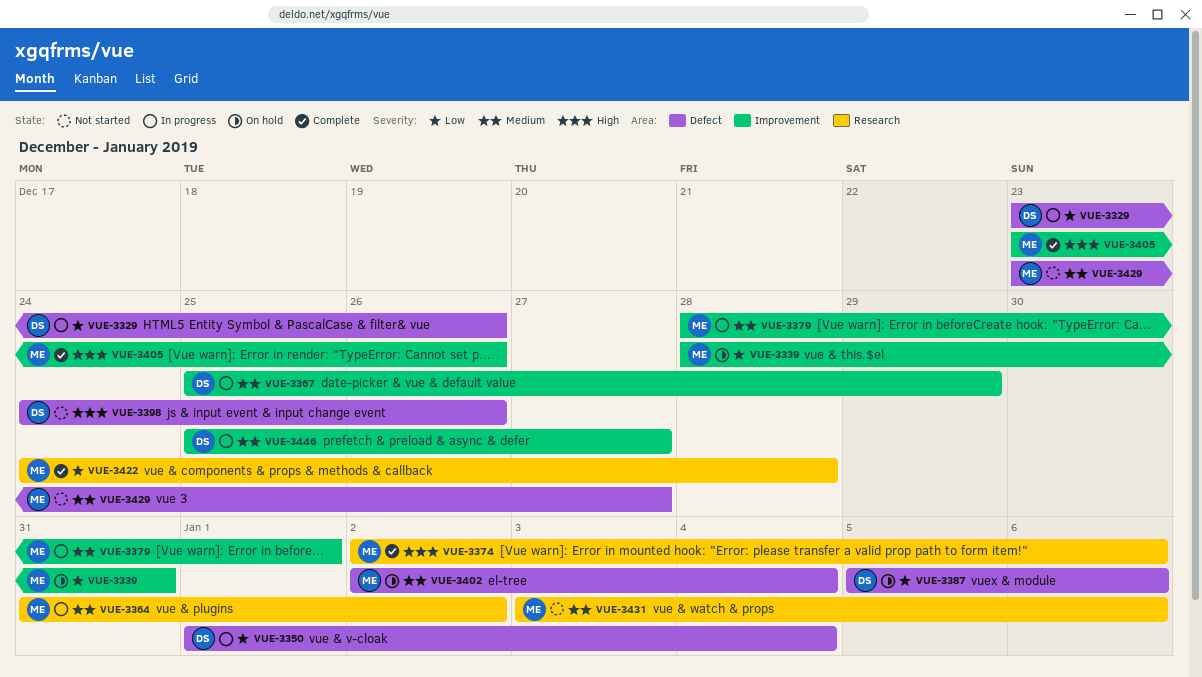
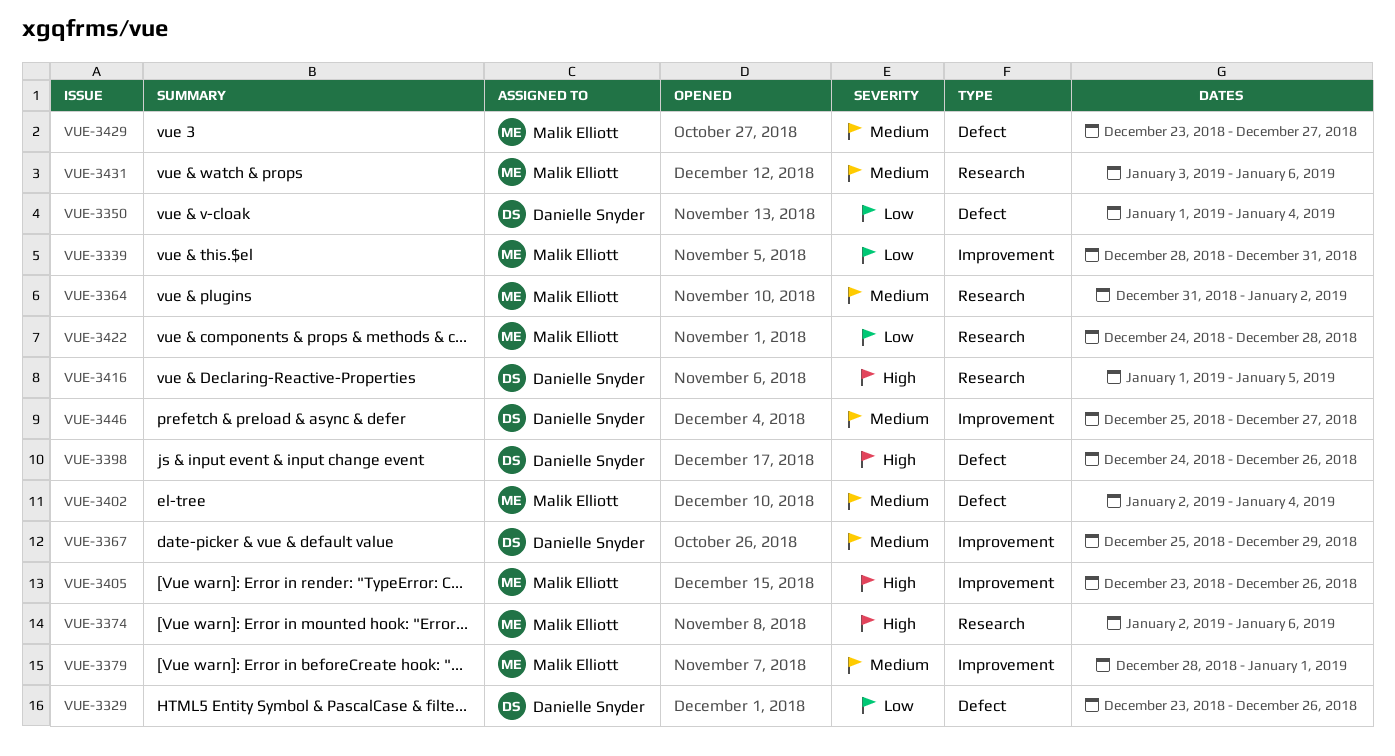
VUE-3387: present -> none
VUE-3416: none -> present

